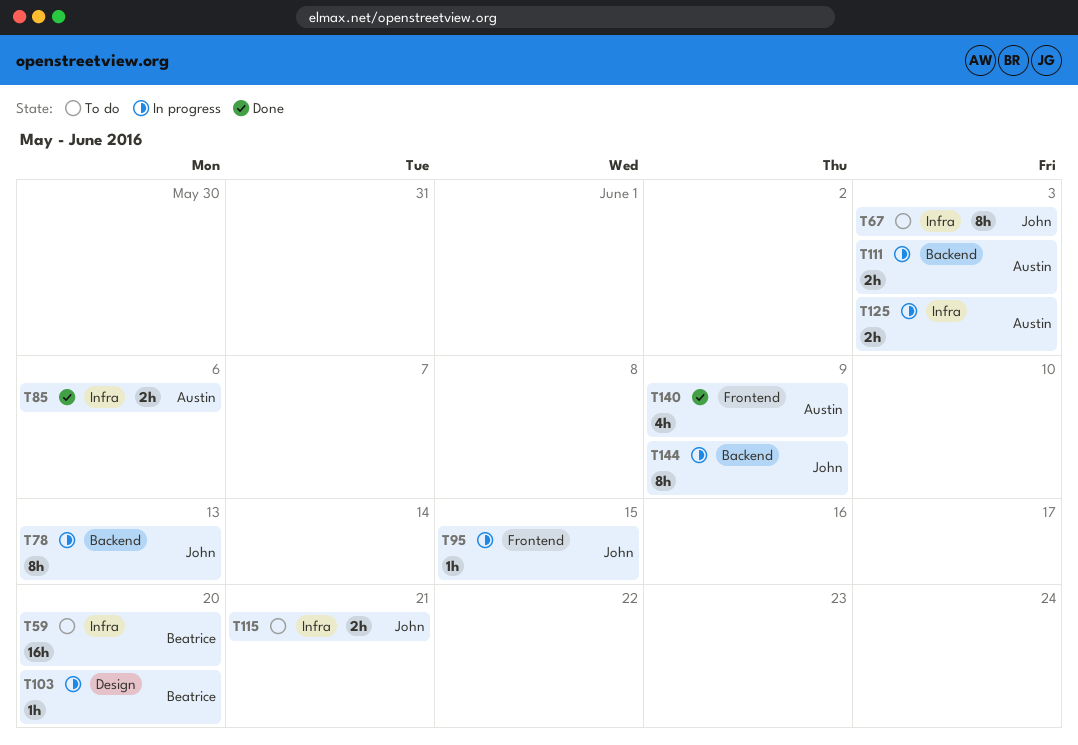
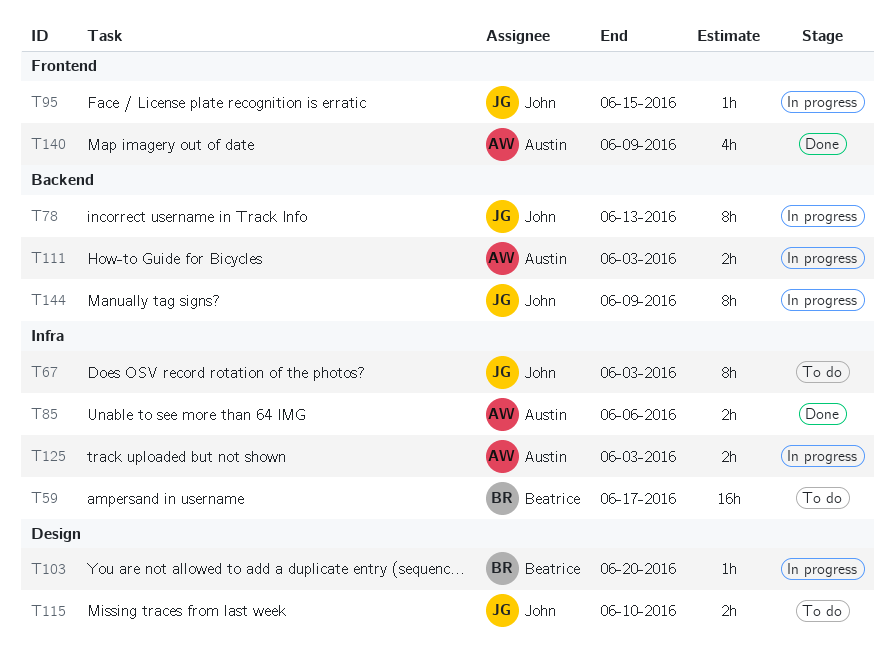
T59, due: Jun 20 -> Jun 17
T115, label: Infra -> Design
T115, due: Jun 21 -> Jun 10

